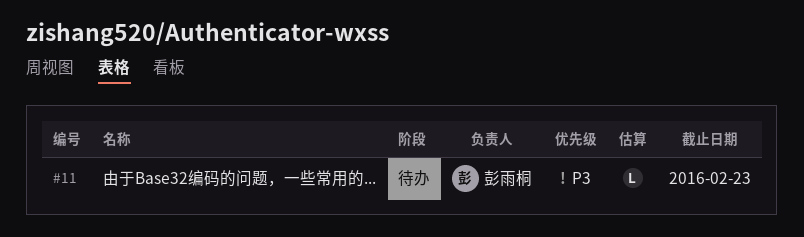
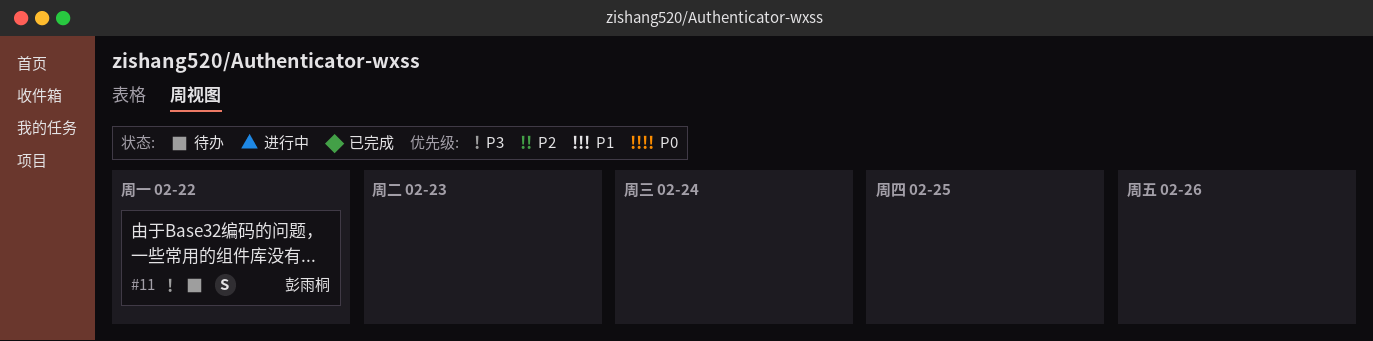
#11, estimate: L -> S
#11, due: Feb 23 -> Feb 22

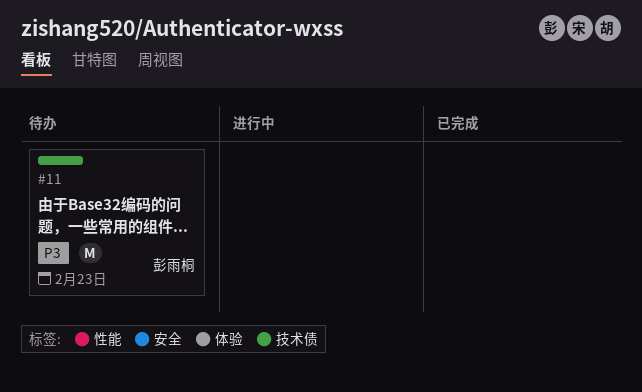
#11, estimate: S -> M
#11, due: Feb 22 -> Feb 23

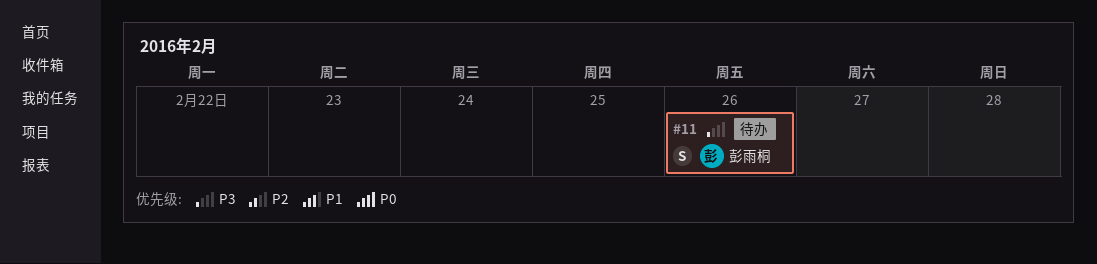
#11, estimate: M -> S
#11, due: Feb 23 -> Feb 26

